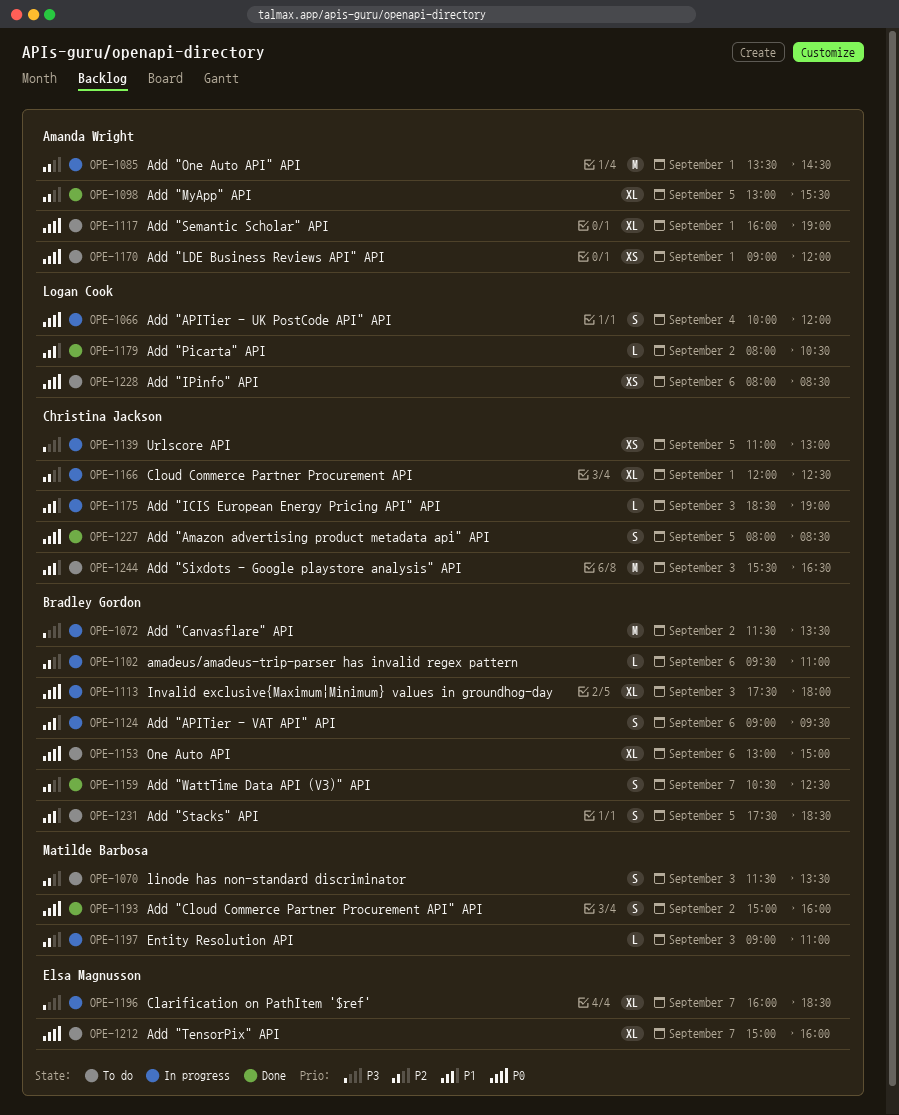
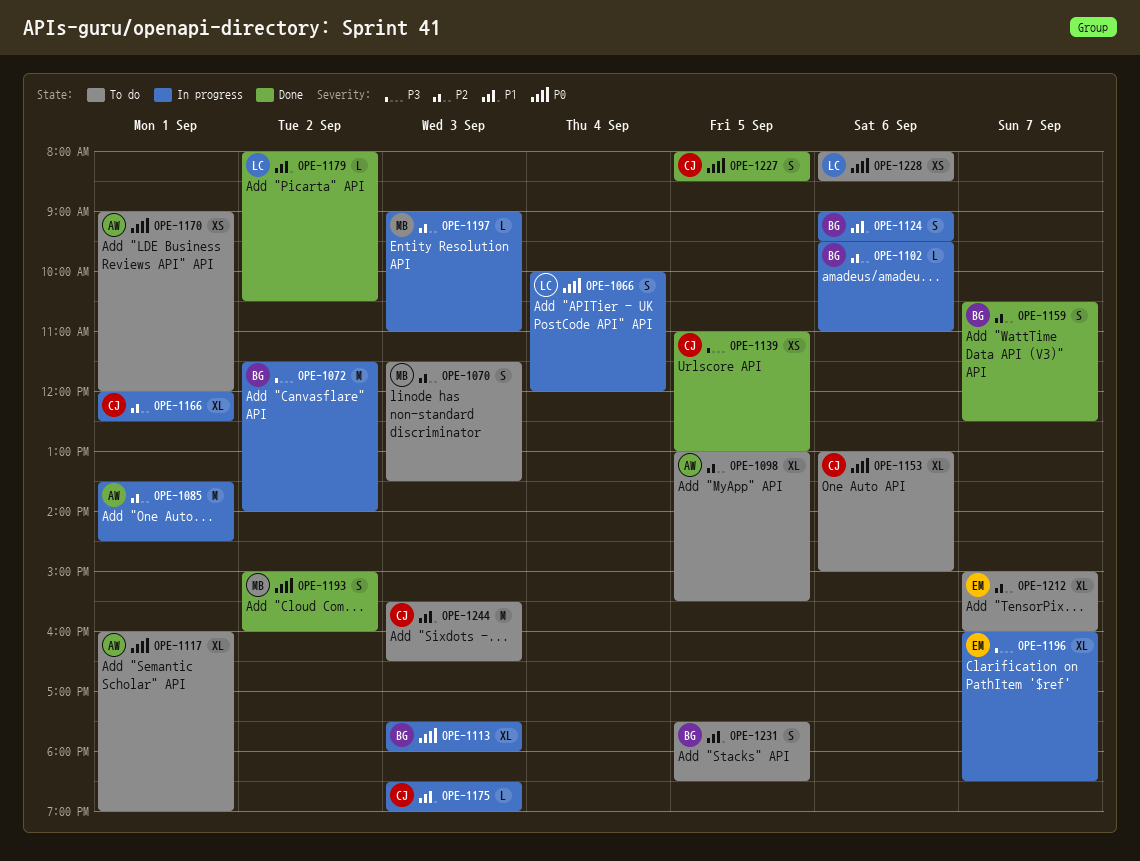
OPE-1072, ends: 13:30 -> 14:00
OPE-1098, status: Done -> To do
OPE-1139, status: In progress -> Done
OPE-1153, owner: Bradley Gordon -> Christina Jackson
OPE-1212, priority: P0 -> P2

